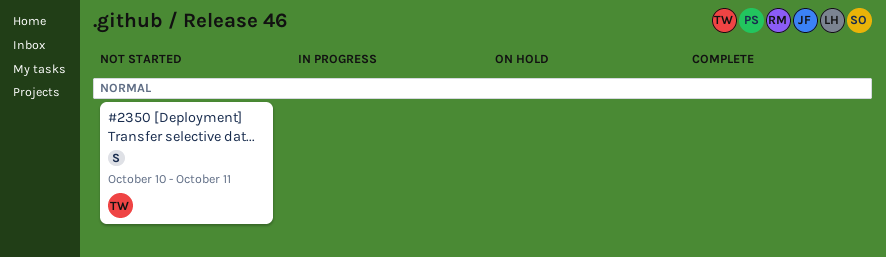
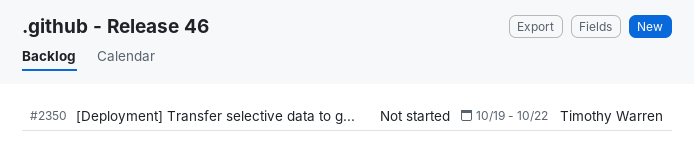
#2350, start: Oct 10 -> Oct 19
#2350, due: Oct 11 -> Oct 22

